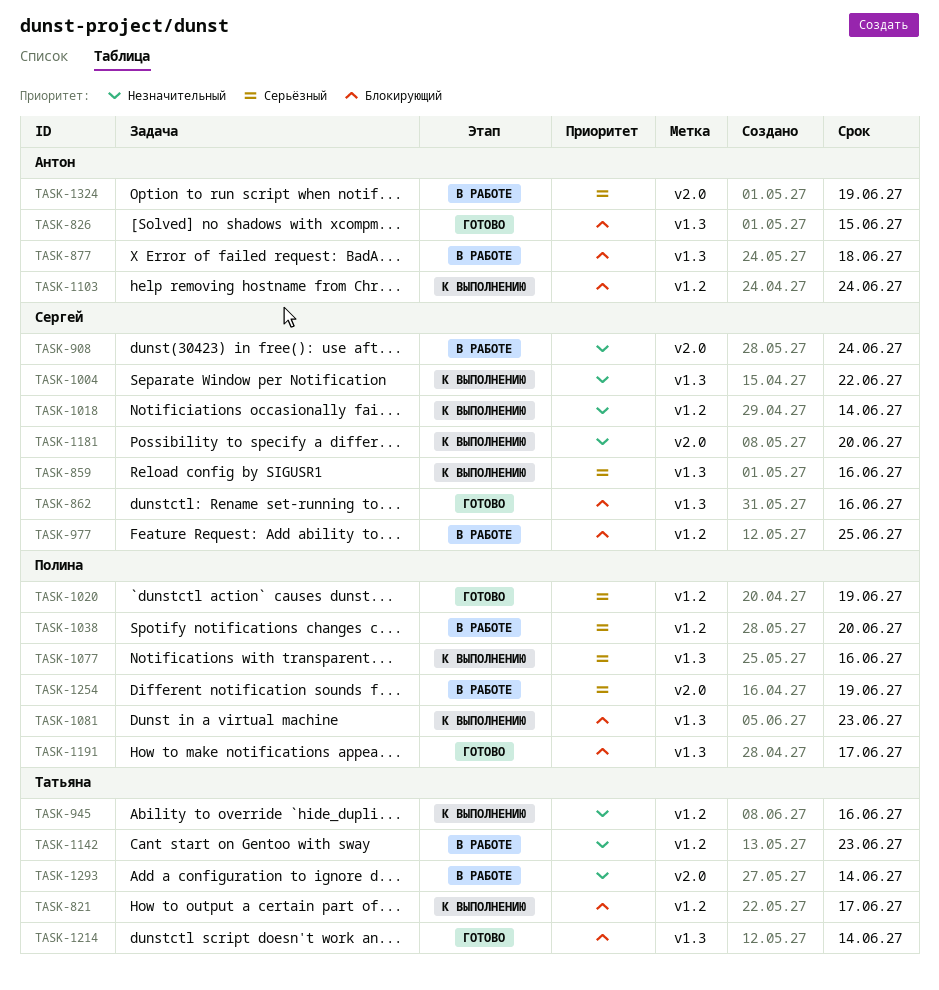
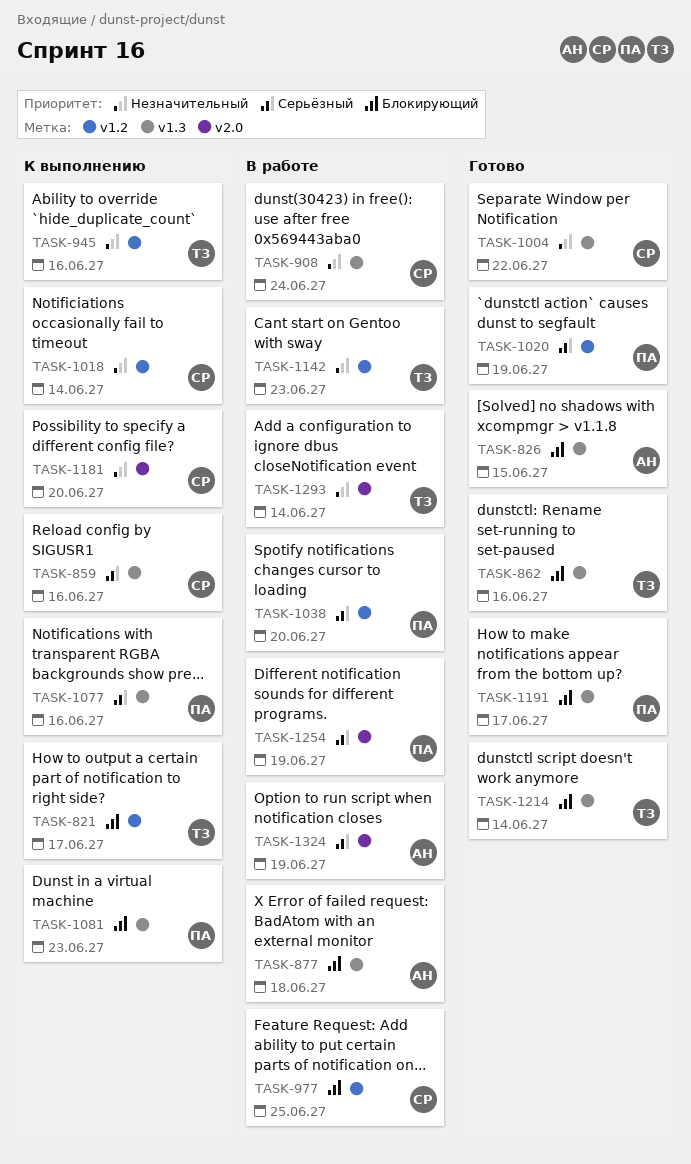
TASK-862, owner: Сергей -> Татьяна
TASK-908, label: v2.0 -> v1.3
TASK-1004, status: К выполнению -> Готово
TASK-1103: present -> none

